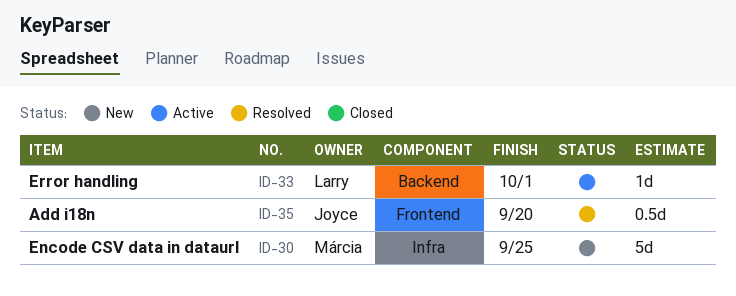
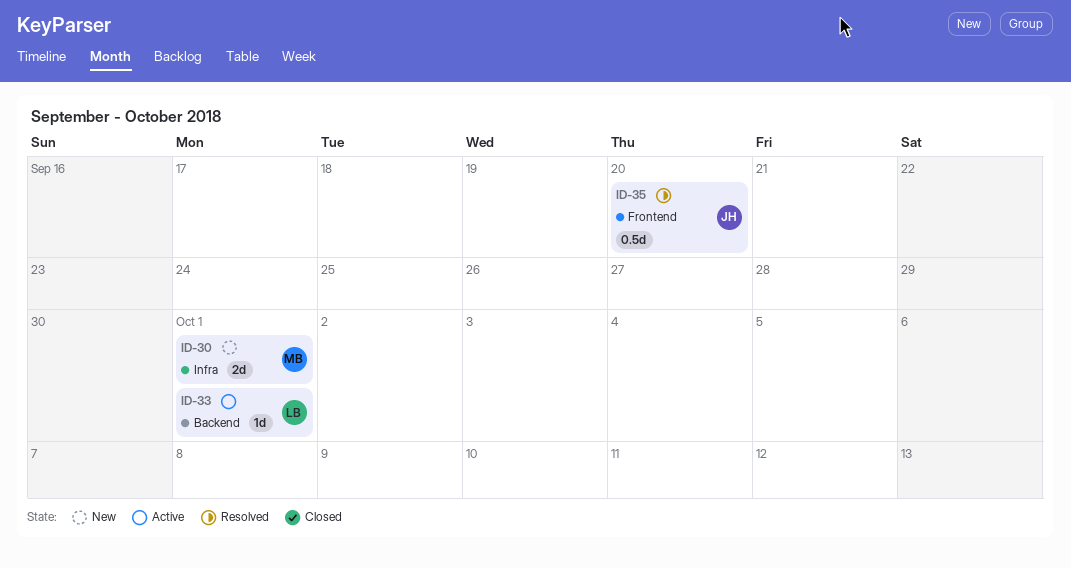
ID-30, estimate: 5d -> 2d
ID-30, due: Sep 25 -> Oct 1

